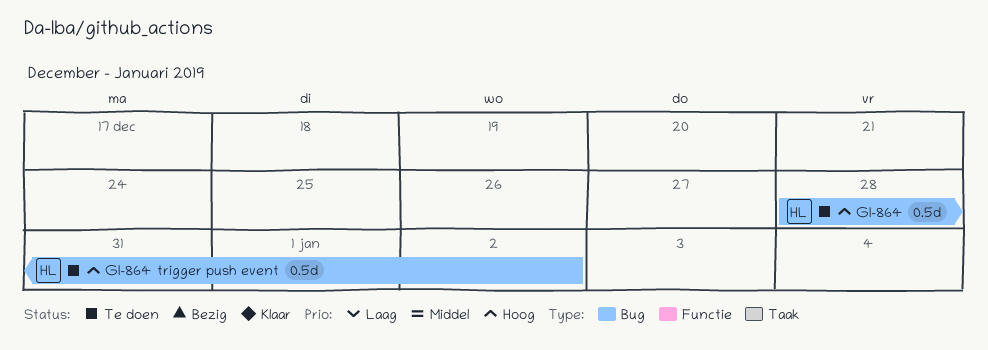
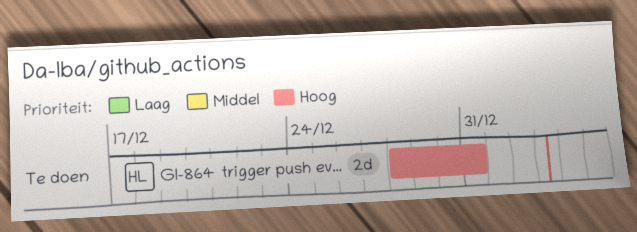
GI-864, estimate: 0.5d -> 2d
GI-864, due: Jan 2 -> Dec 31

